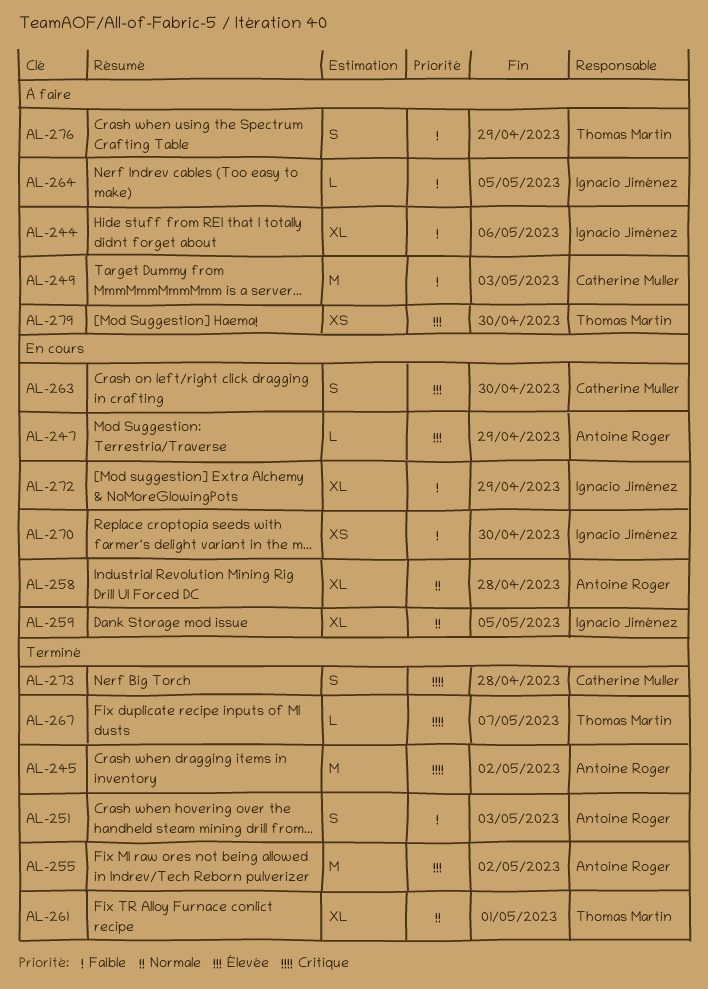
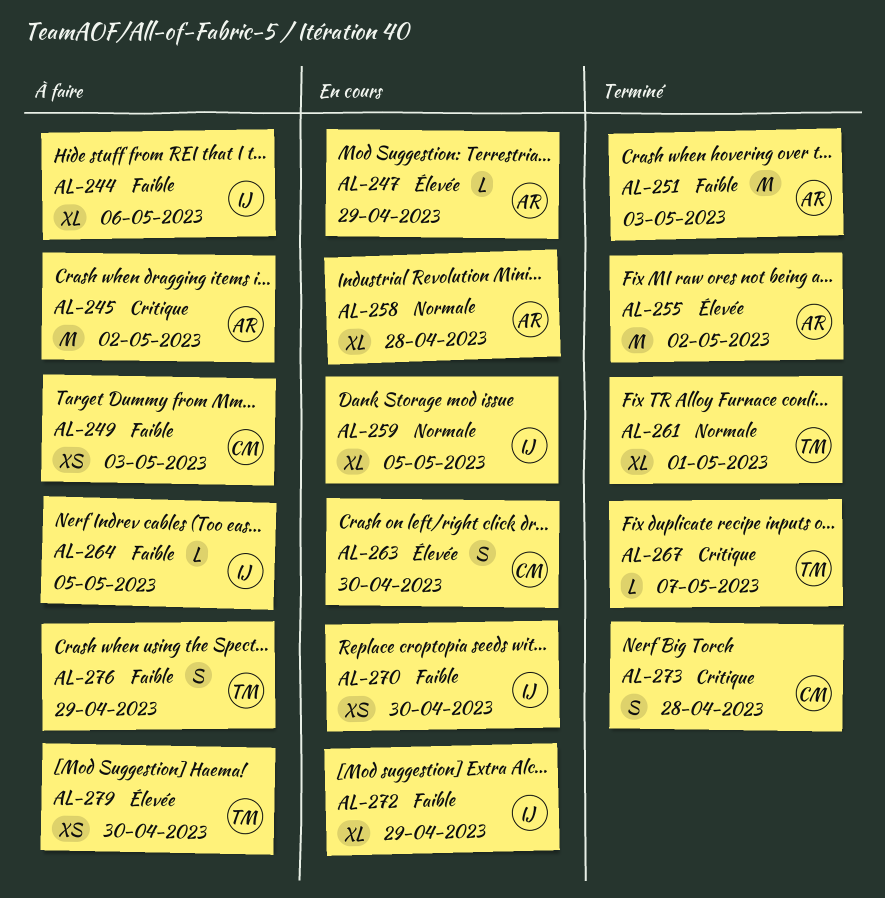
AL-245, status: Terminé -> À faire
AL-249, estimate: M -> XS
AL-251, estimate: S -> M

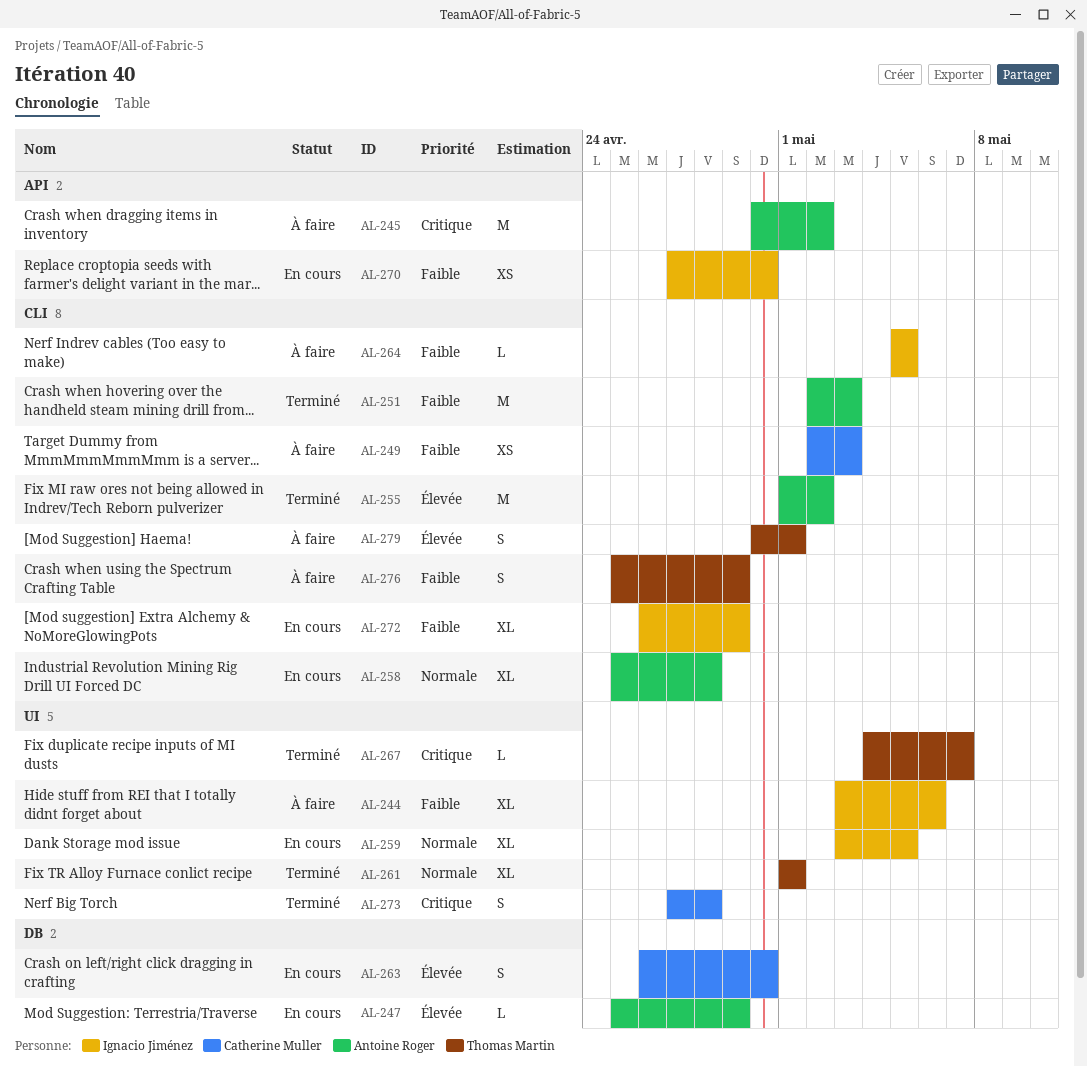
AL-279, estimate: XS -> S
AL-279, due: Apr 30 -> May 1

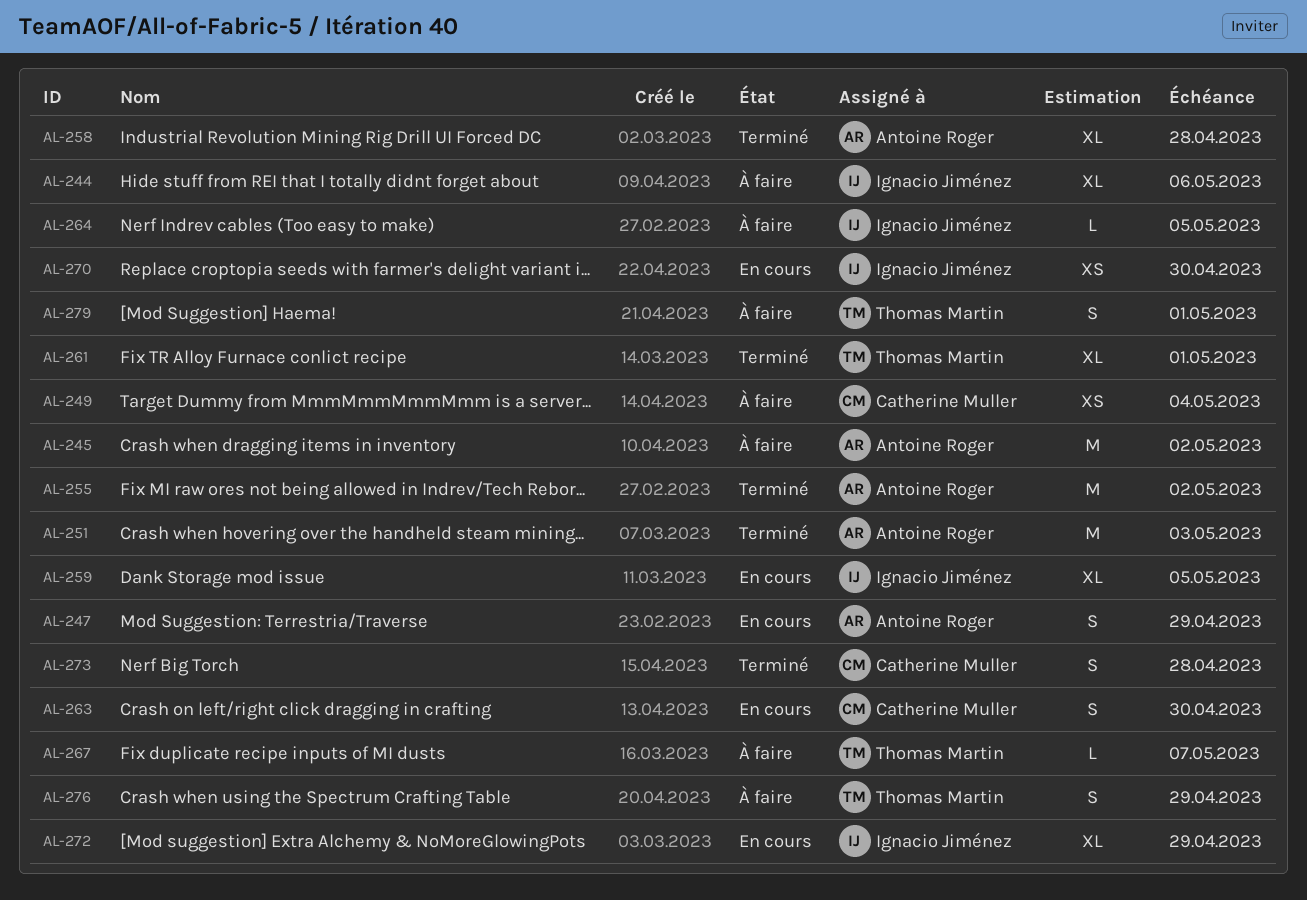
AL-247, estimate: L -> S
AL-249, due: May 3 -> May 4
AL-258, status: En cours -> Terminé
AL-267, status: Terminé -> À faire

